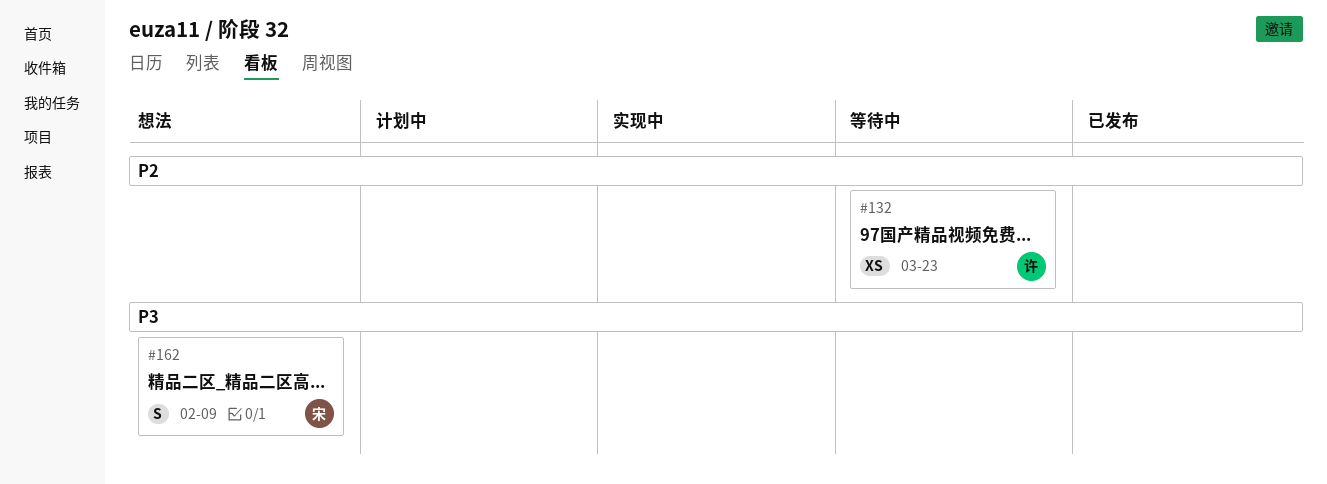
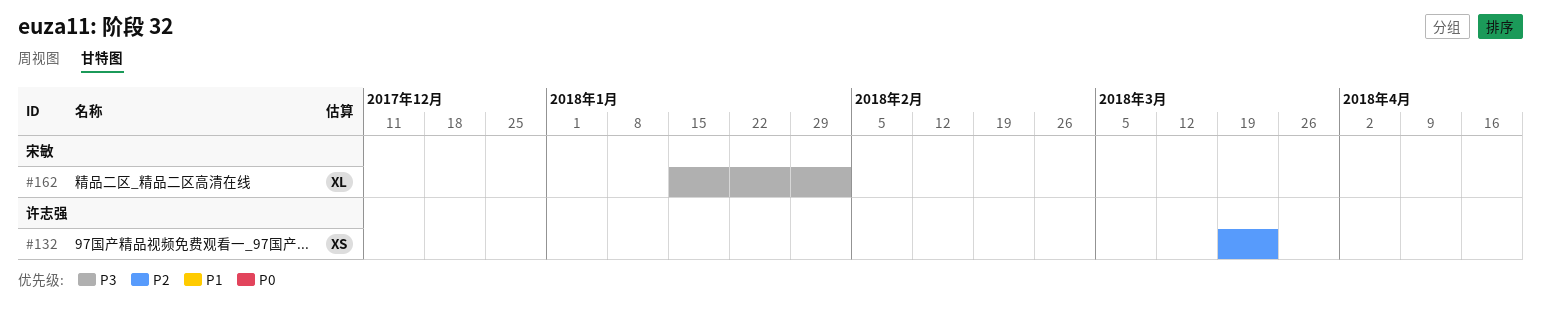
#162, estimate: S -> XL
#162, due: Feb 9 -> Feb 2

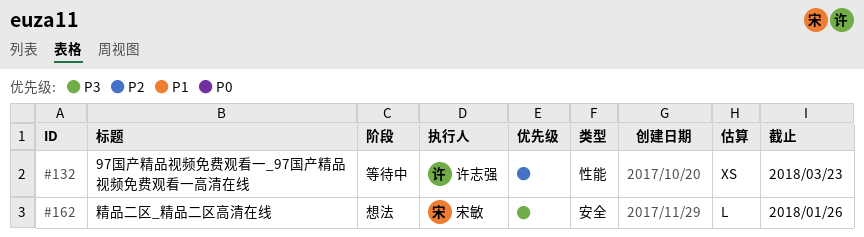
#162, estimate: XL -> L
#162, due: Feb 2 -> Jan 26

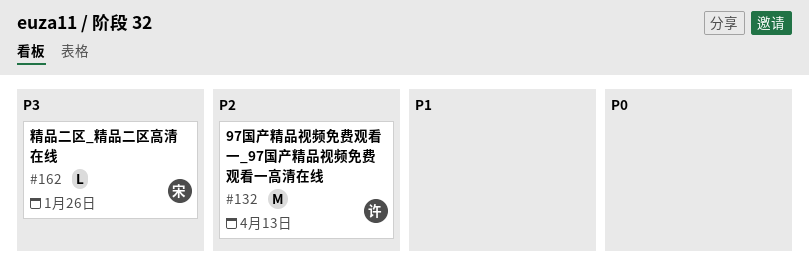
#132, estimate: XS -> M
#132, due: Mar 23 -> Apr 13

